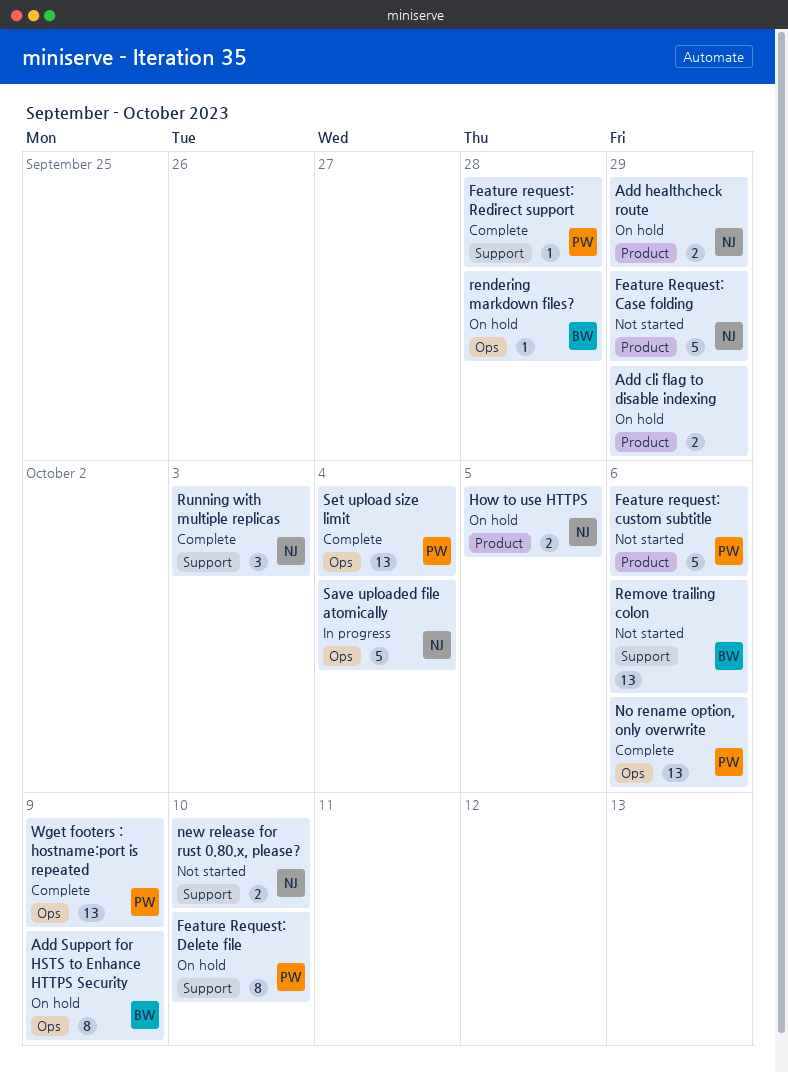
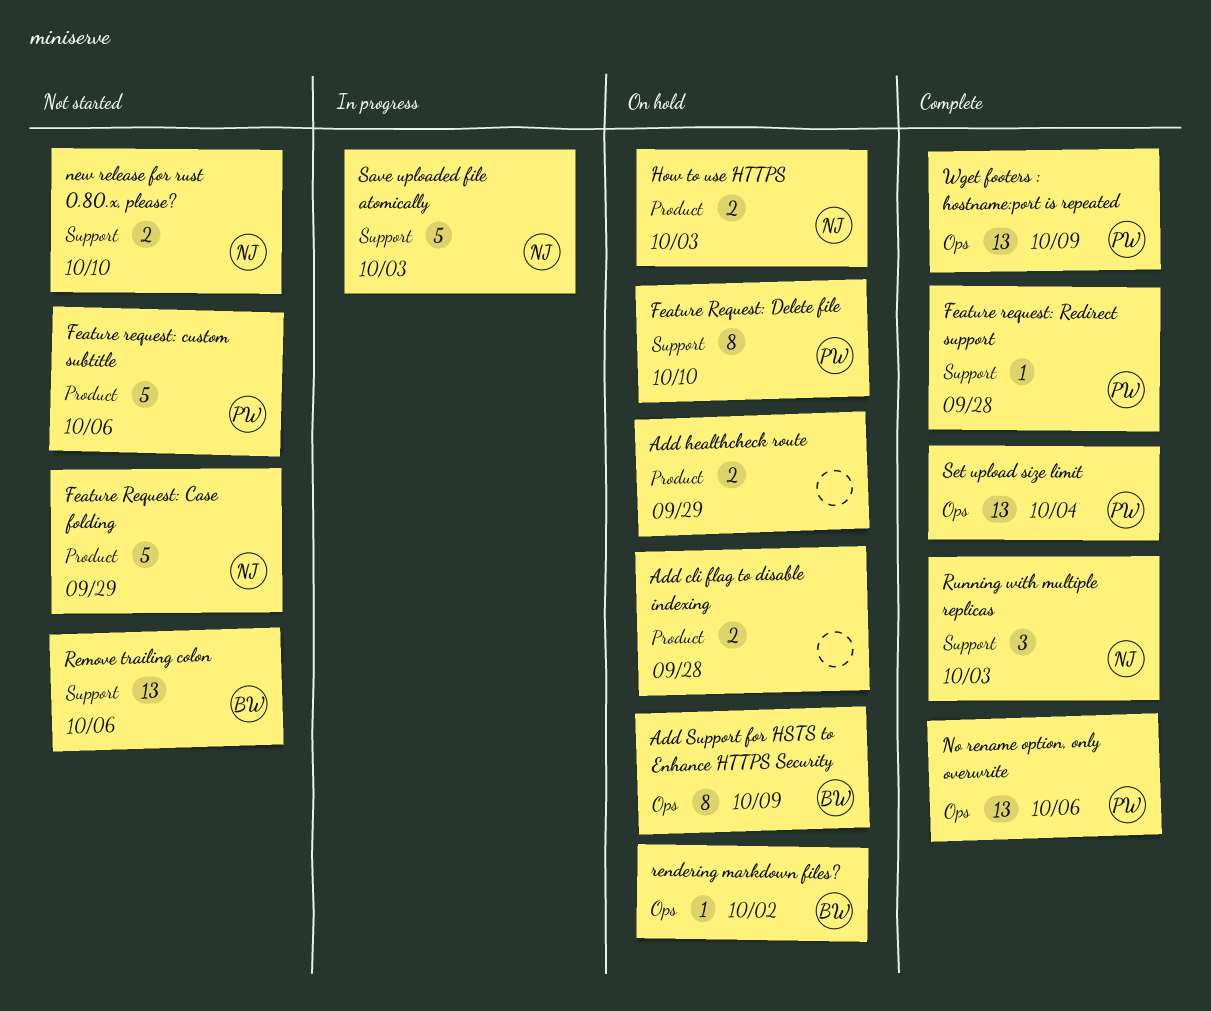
Add cli flag to disable indexing, due: Sep 29 -> Sep 28
Add healthcheck route, owner: NJ -> none
How to use HTTPS, due: Oct 5 -> Oct 3
rendering markdown files?, due: Sep 28 -> Oct 2
Save uploaded file atomically, label: Ops -> Support
Save uploaded file atomically, due: Oct 4 -> Oct 3

